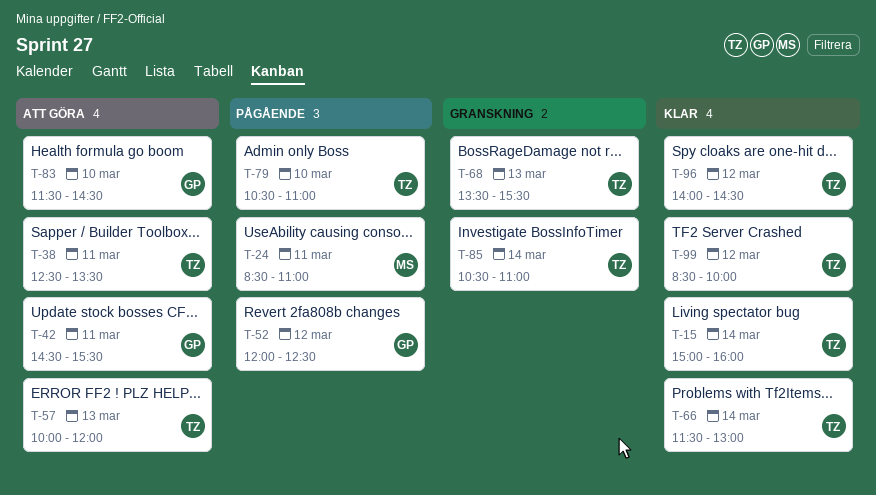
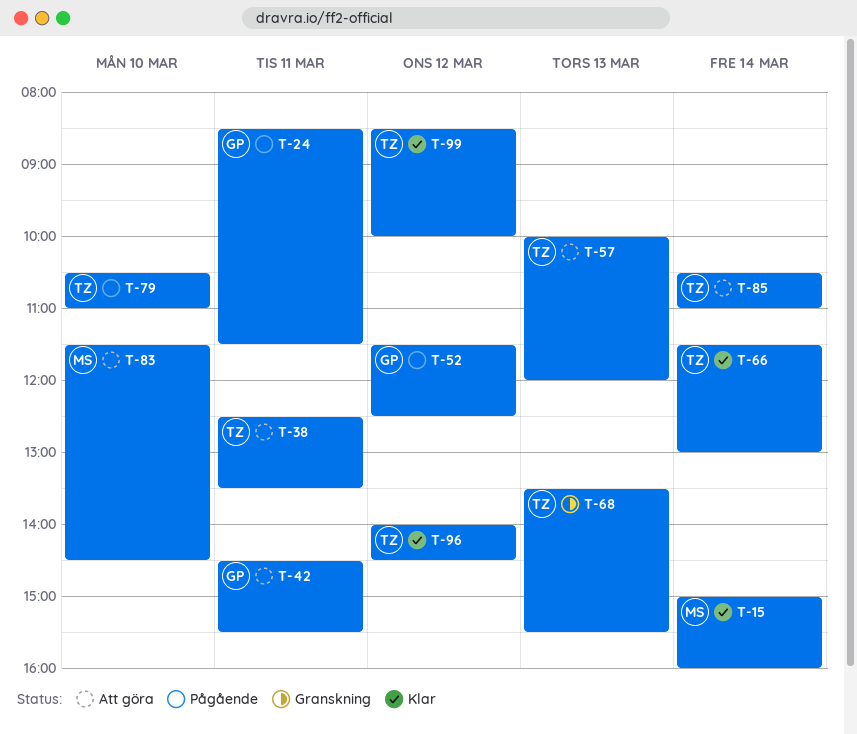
T-15, owner: TZ -> MS
T-24, owner: MS -> GP
T-24, ends: 11:00 -> 11:30
T-52, begins: 12:00 -> 11:30
T-83, owner: GP -> MS
T-85, status: Granskning -> Att göra

